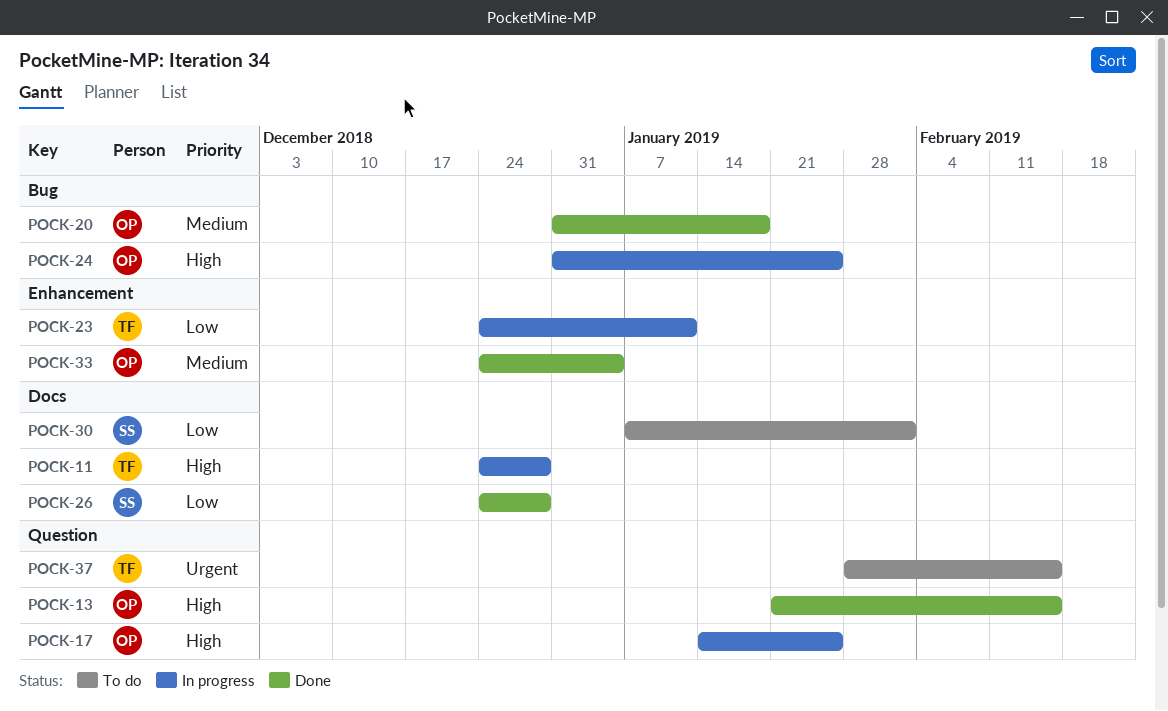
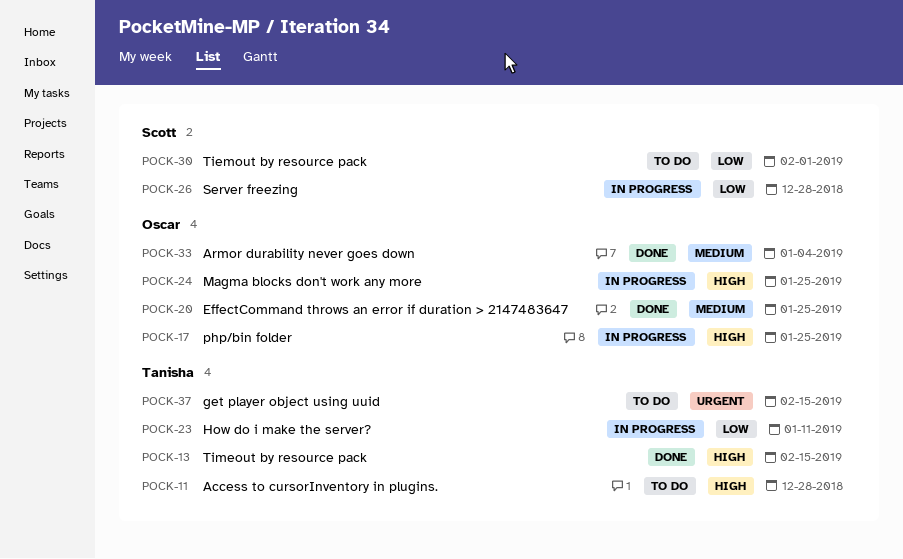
POCK-11, status: In progress -> To do
POCK-13, owner: Oscar -> Tanisha
POCK-20, due: Jan 18 -> Jan 25
POCK-26, status: Done -> In progress

